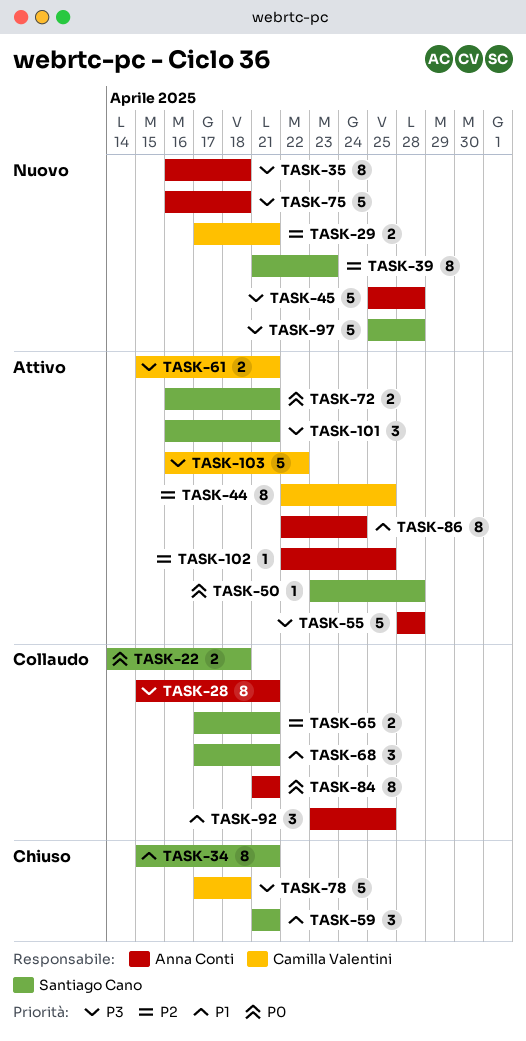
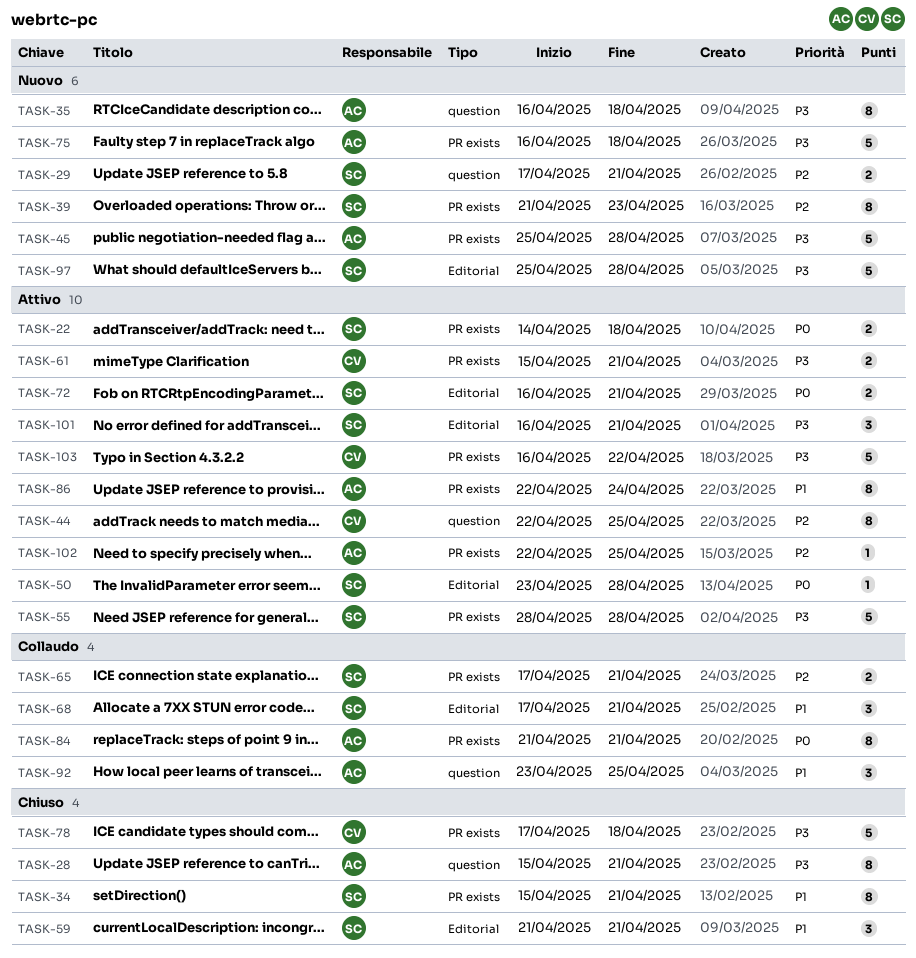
TASK-22, status: Collaudo -> Attivo
TASK-28, status: Collaudo -> Chiuso
TASK-29, owner: Camilla Valentini -> Santiago Cano
TASK-55, owner: Anna Conti -> Santiago Cano

